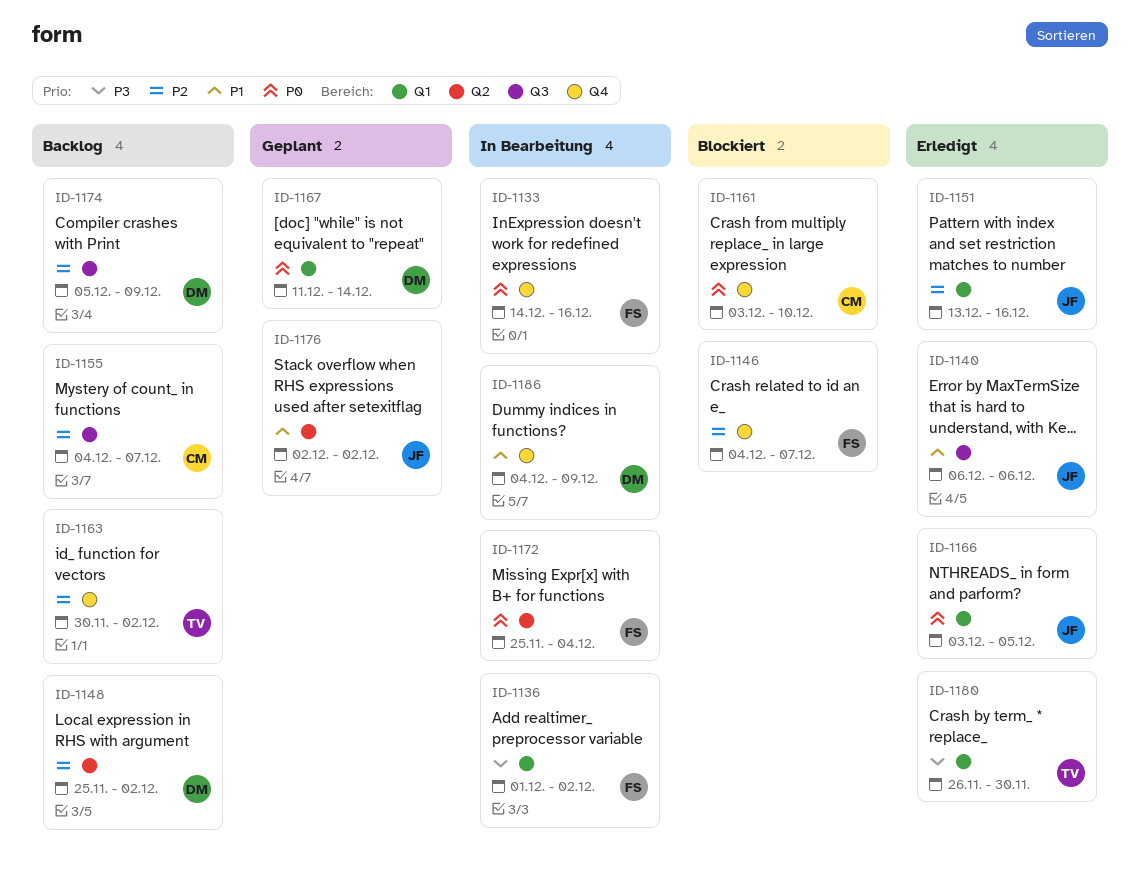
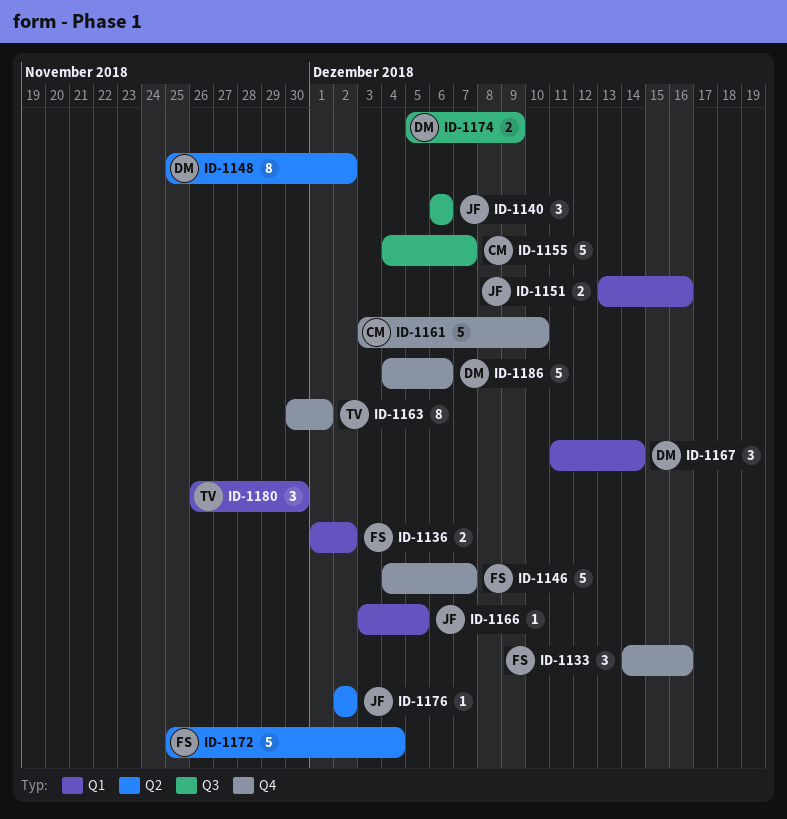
ID-1163, due: Dec 2 -> Dec 1
ID-1186, due: Dec 9 -> Dec 6

